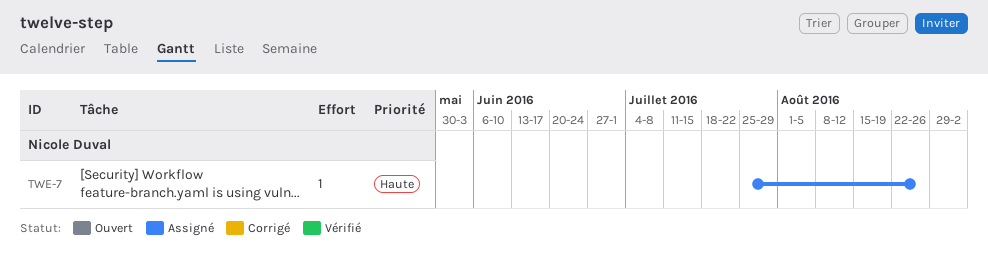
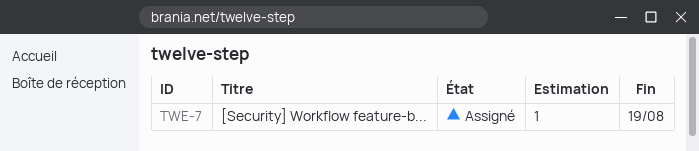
TWE-7, due: Aug 26 -> Aug 19

